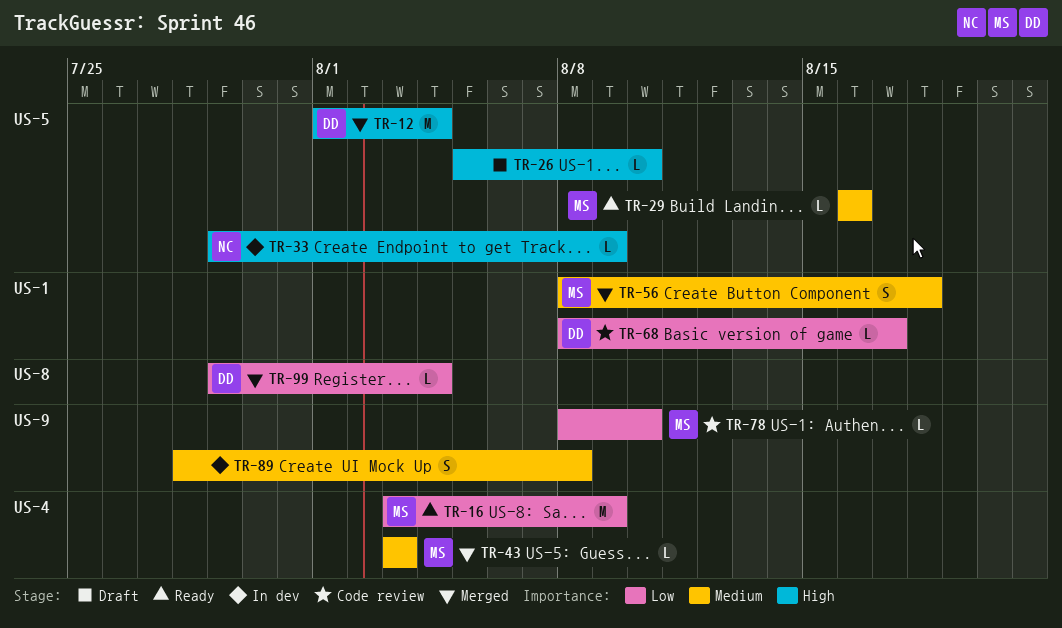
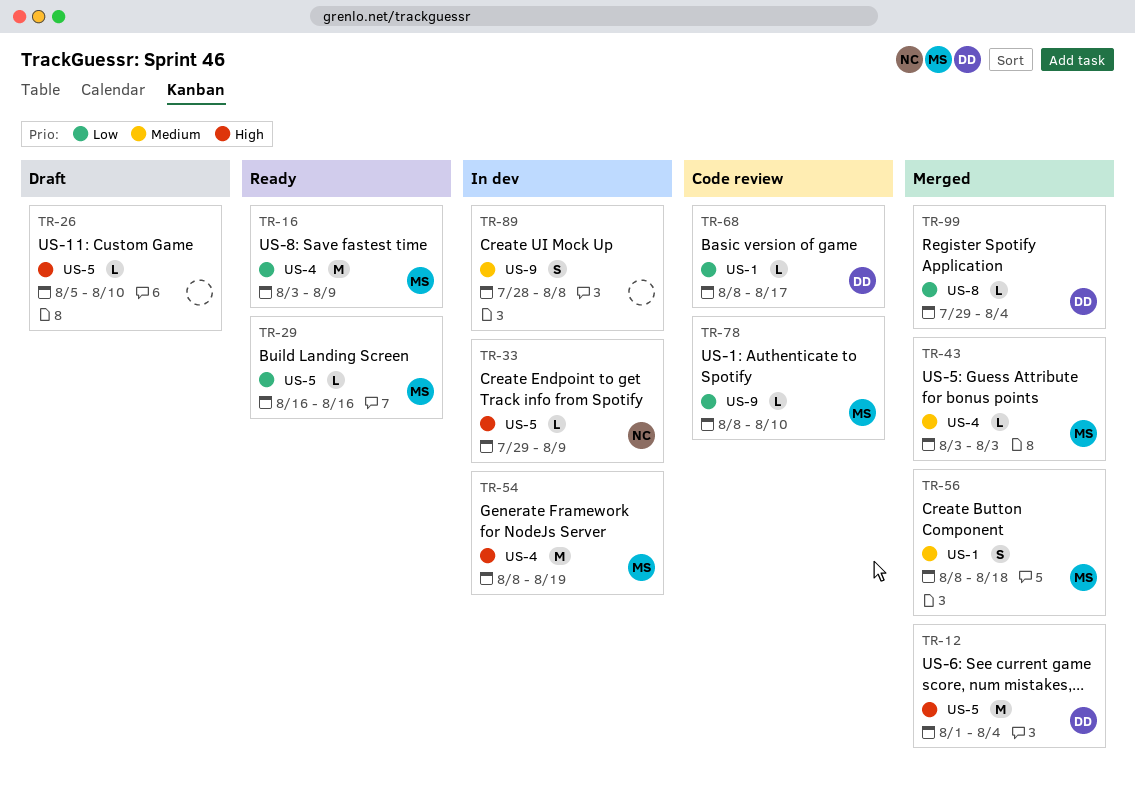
TR-29, priority: Medium -> Low
TR-54: none -> present

